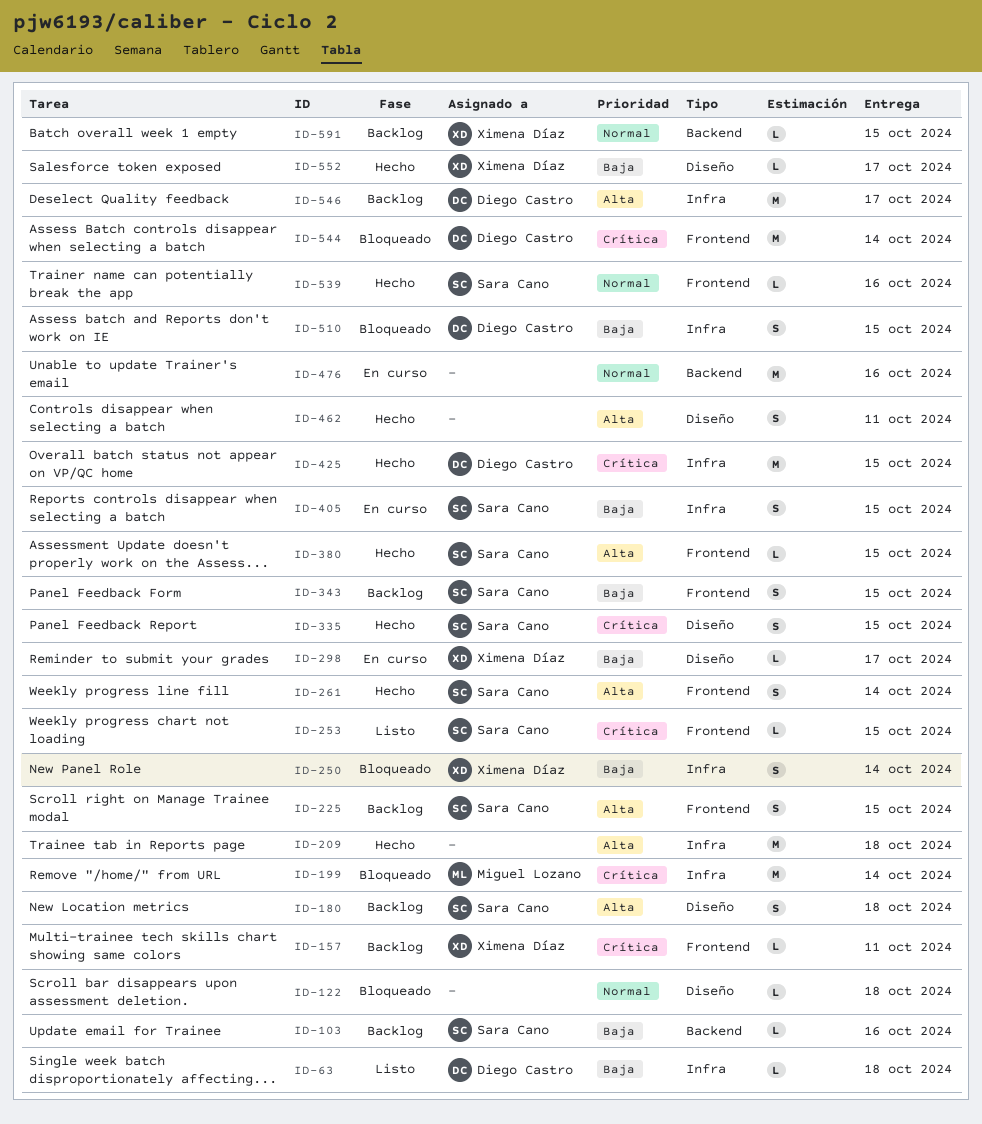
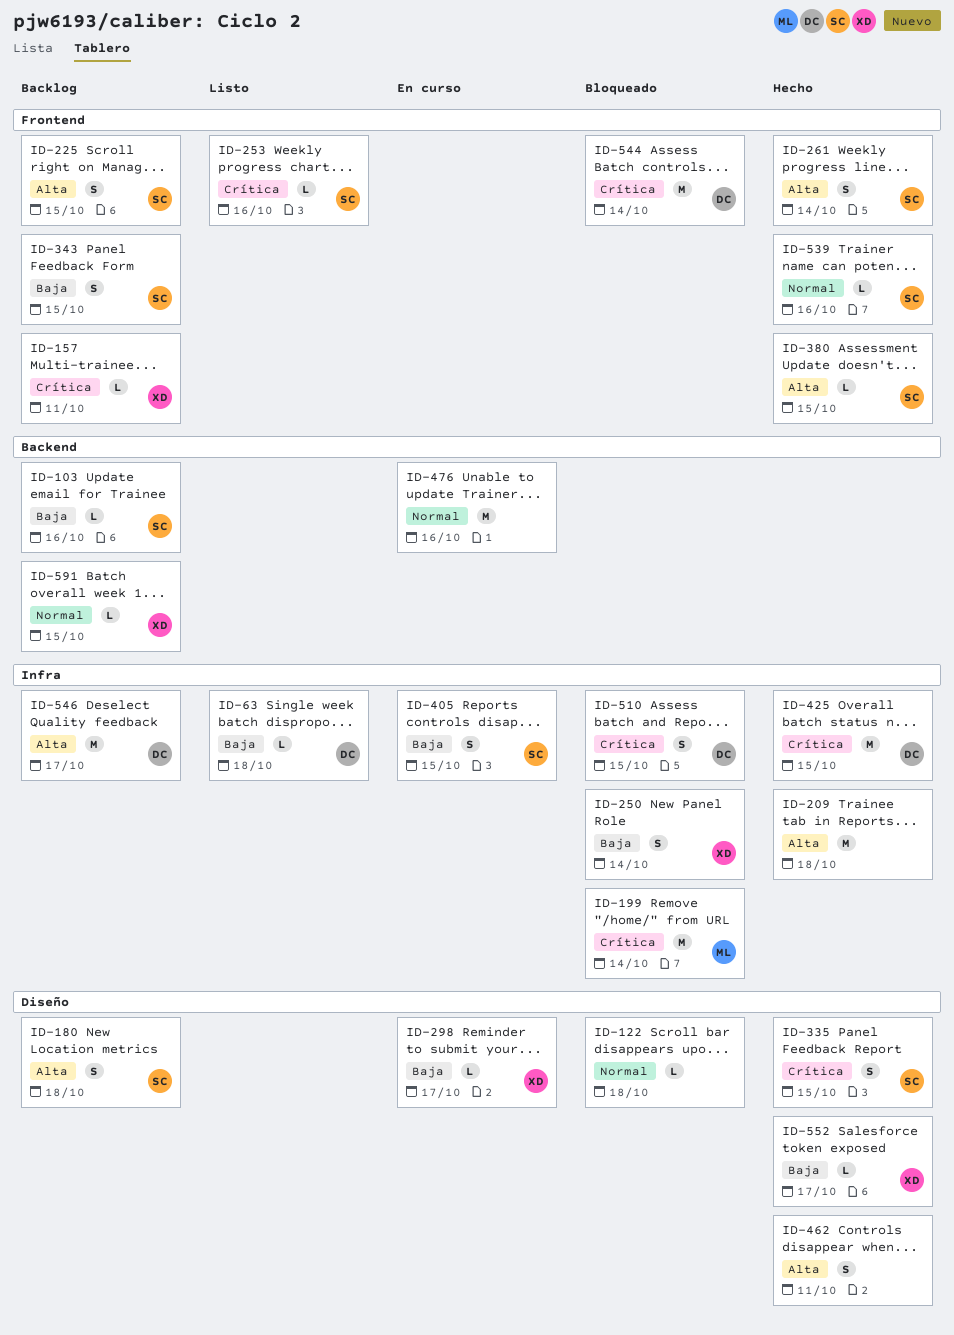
ID-253, due: Oct 15 -> Oct 16
ID-510, priority: Baja -> Crítica

